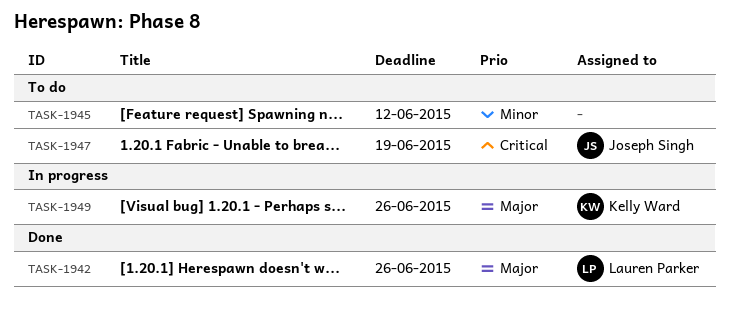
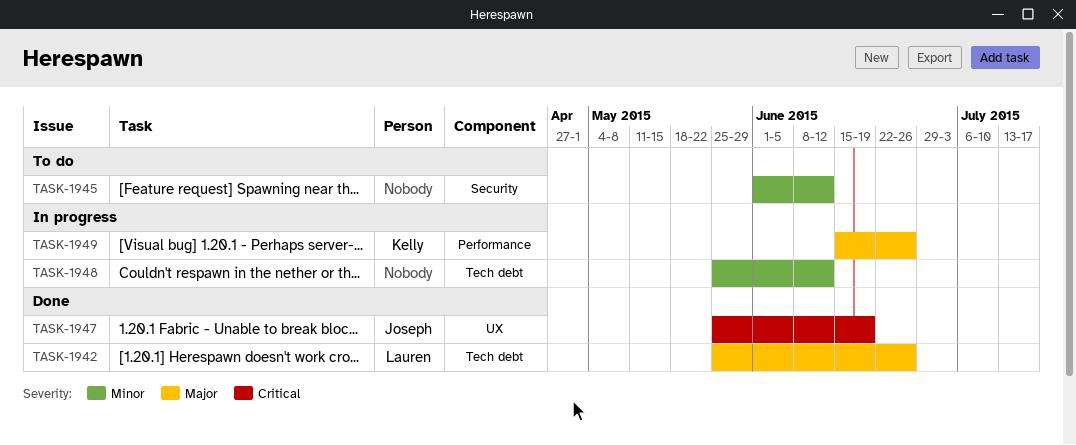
TASK-1947, status: To do -> Done
TASK-1948: none -> present

